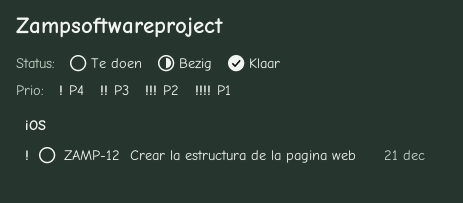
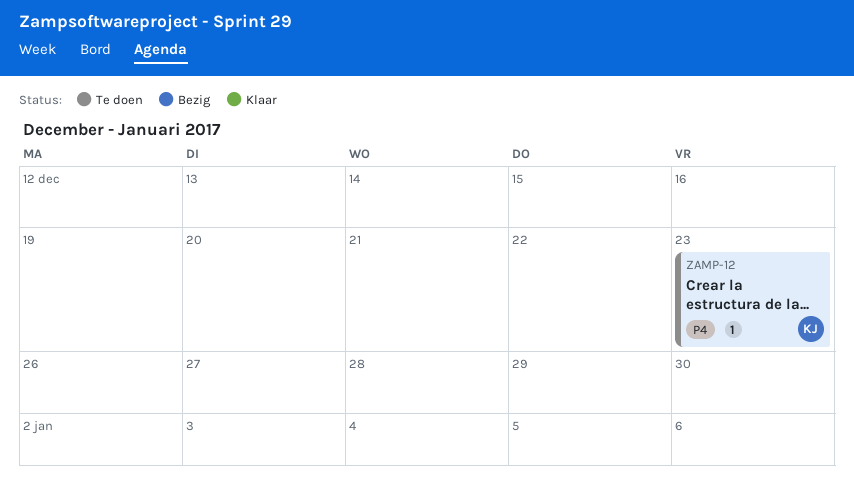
ZAMP-12, due: Dec 21 -> Dec 23

